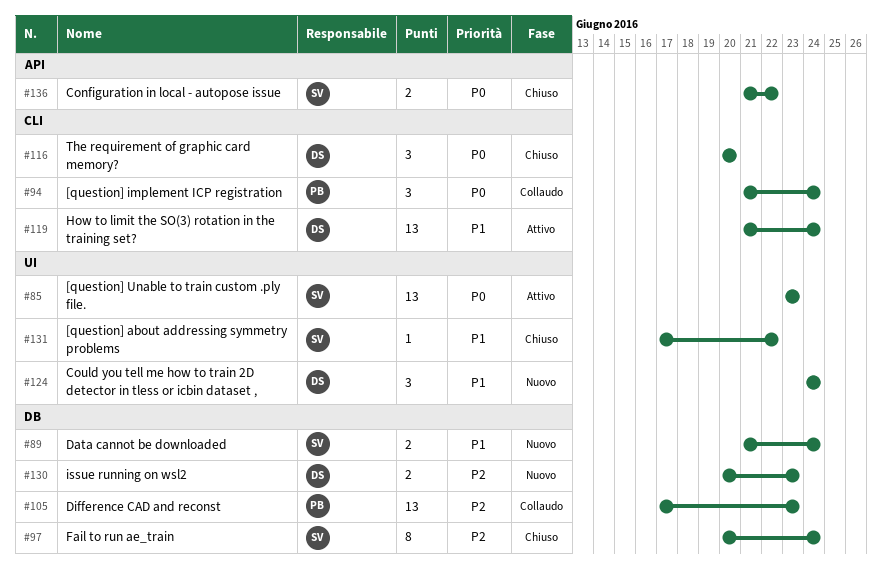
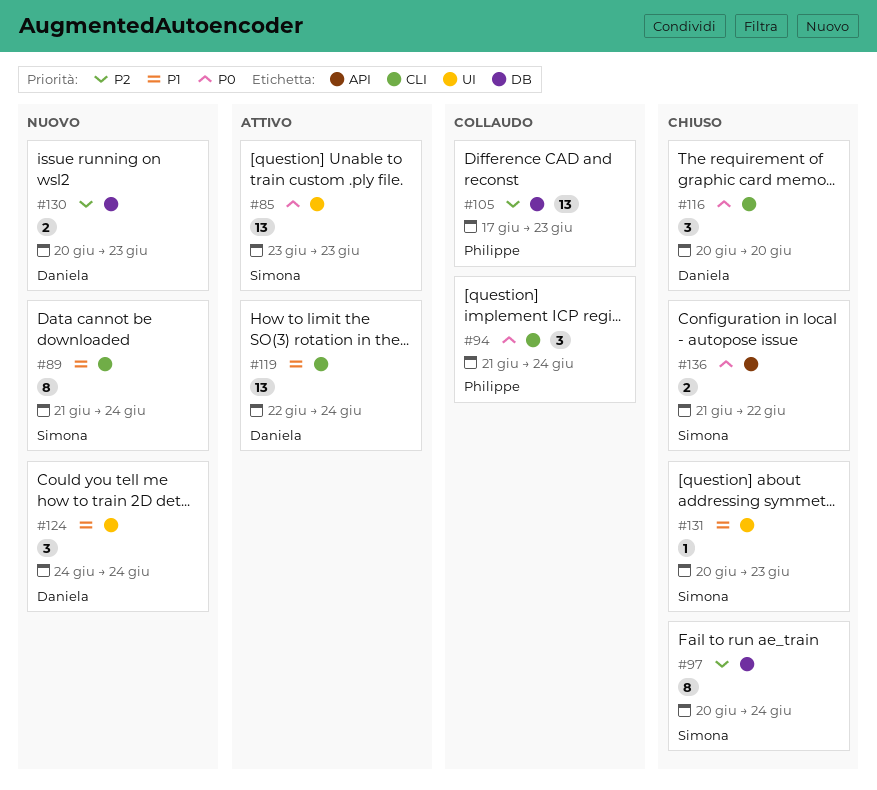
#89, label: DB -> CLI
#89, estimate: 2 -> 8
#119, start: Jun 21 -> Jun 22
#131, start: Jun 17 -> Jun 20
#131, due: Jun 22 -> Jun 23

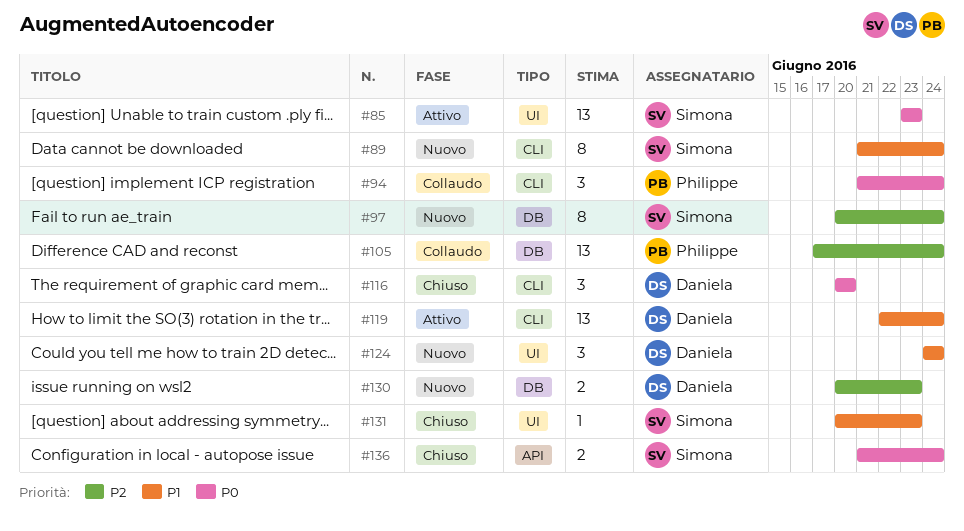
#97, status: Chiuso -> Nuovo
#105, due: Jun 23 -> Jun 24
#136, due: Jun 22 -> Jun 24

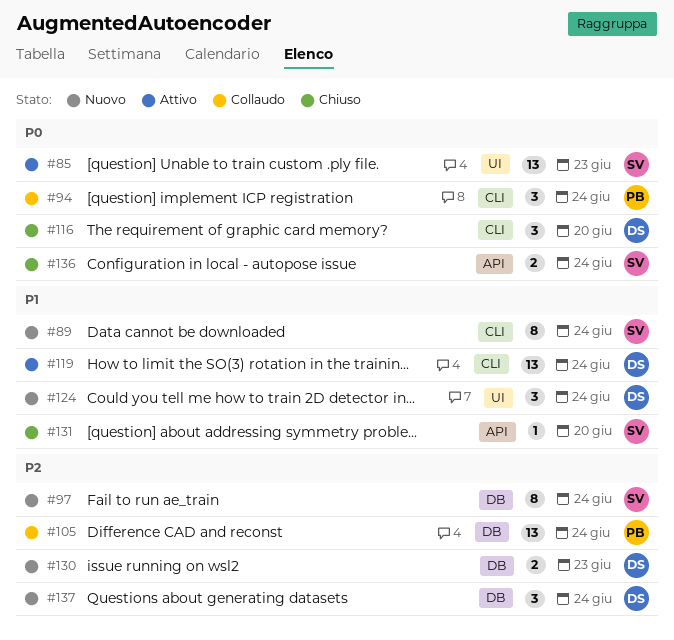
#131, label: UI -> API
#131, due: Jun 23 -> Jun 20
#137: none -> present

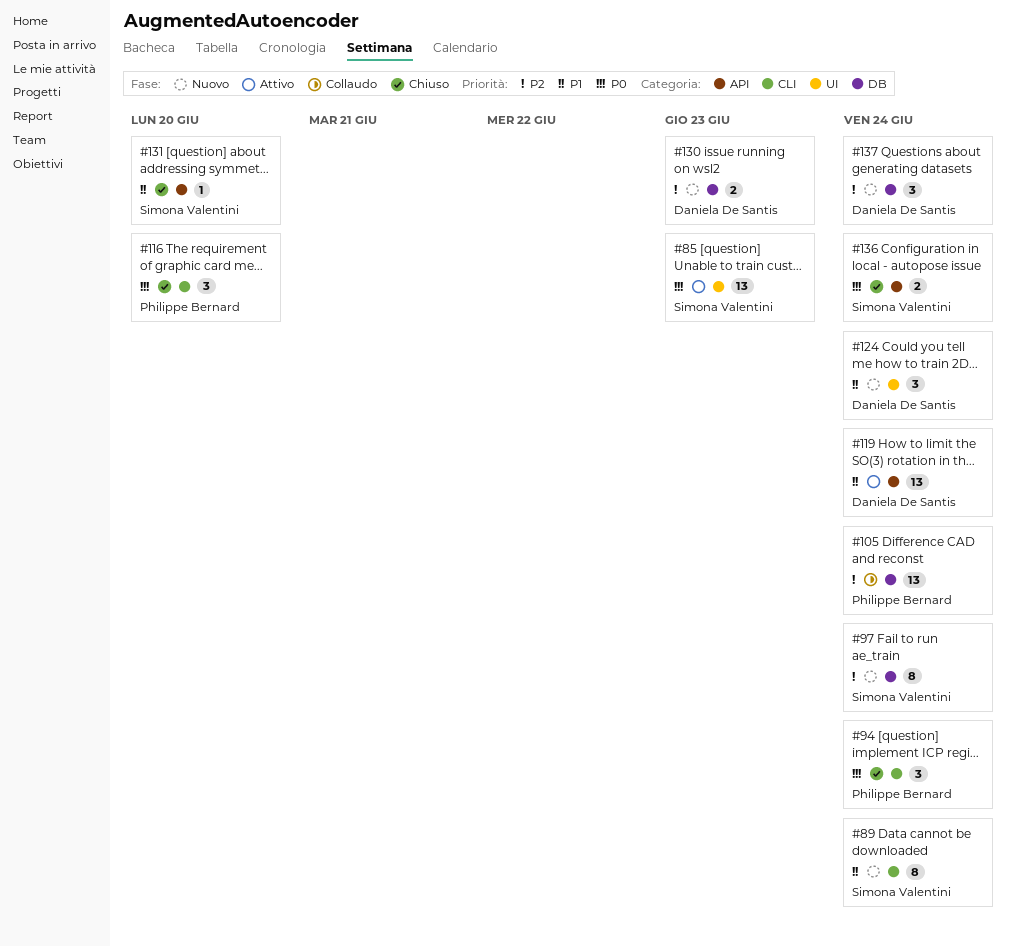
#94, status: Collaudo -> Chiuso
#116, owner: Daniela De Santis -> Philippe Bernard
#119, label: CLI -> API

